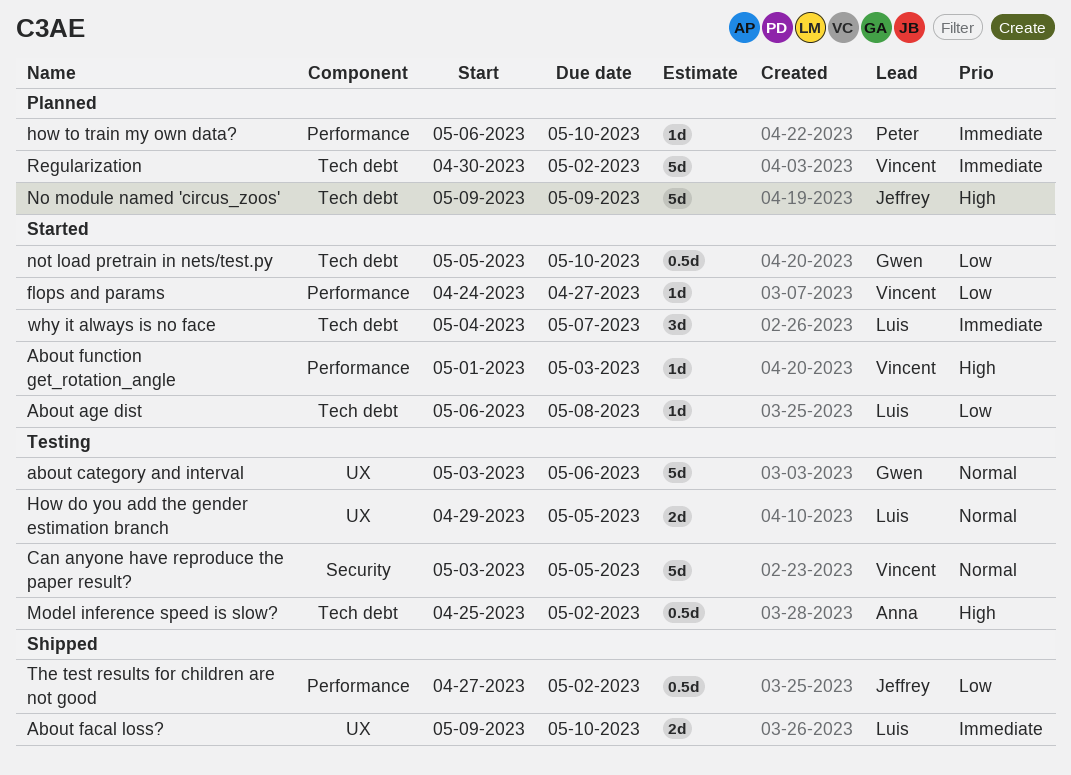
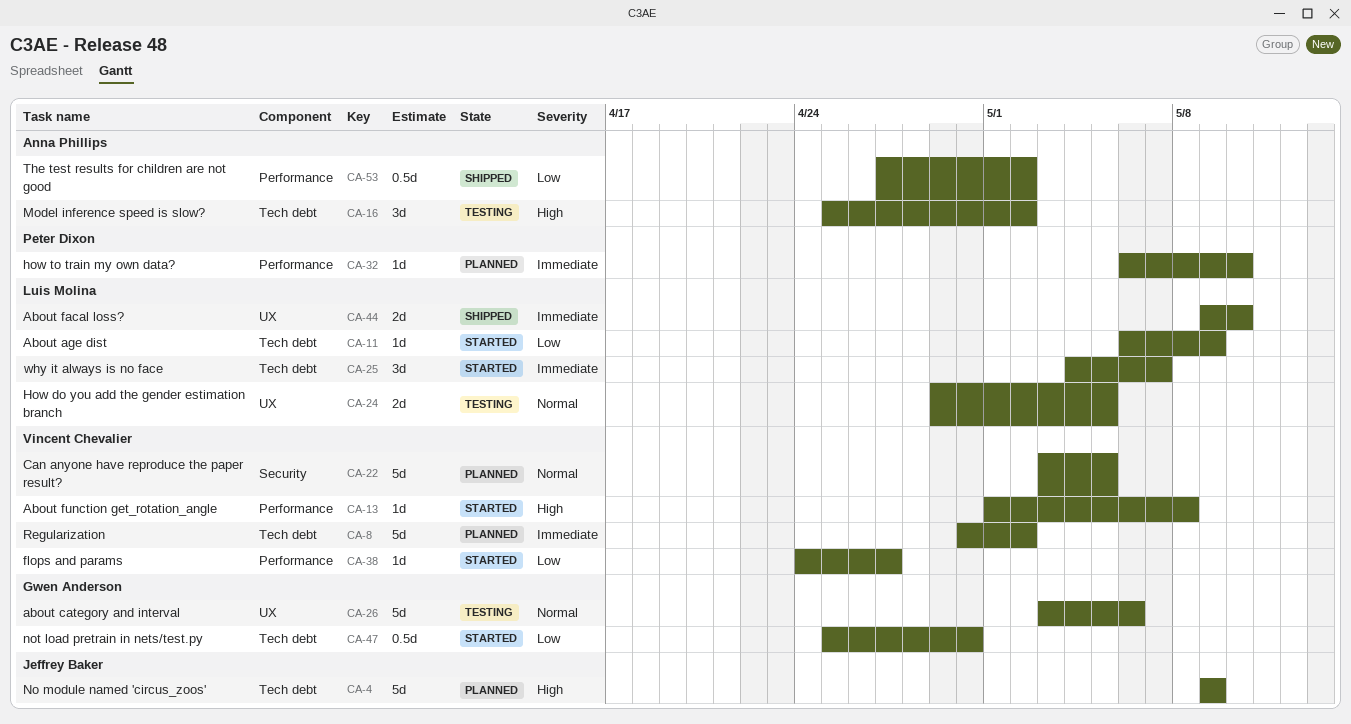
About age dist, due: May 8 -> May 9
About function get_rotation_angle, due: May 3 -> May 8
Can anyone have reproduce the paper result?, status: Testing -> Planned
Model inference speed is slow?, estimate: 0.5d -> 3d
not load pretrain in nets/test.py, start: May 5 -> Apr 25
not load pretrain in nets/test.py, due: May 10 -> Apr 30
The test results for children are not good, owner: Jeffrey Baker -> Anna Phillips

